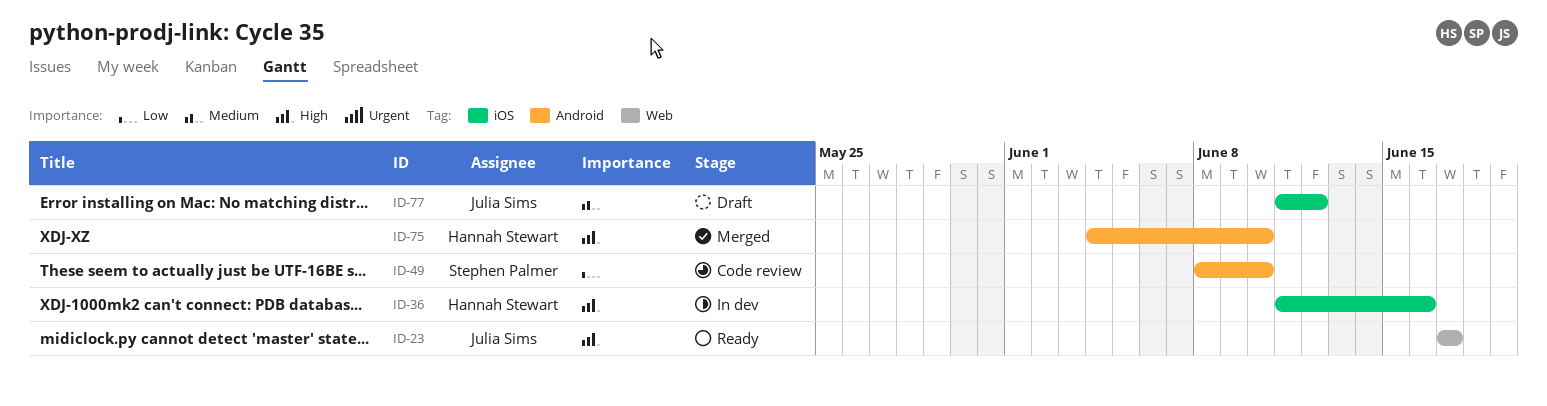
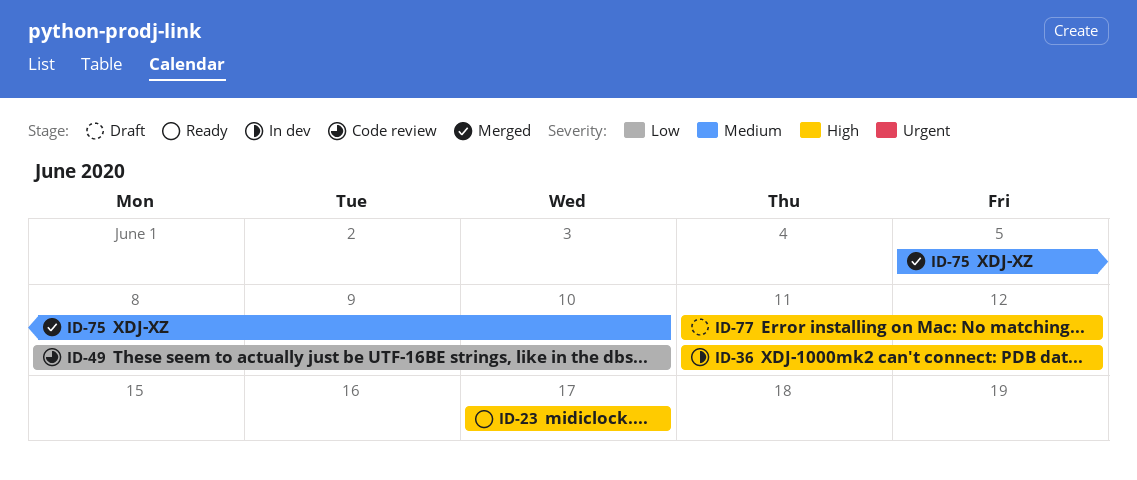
ID-36, due: Jun 16 -> Jun 12
ID-75, priority: High -> Medium
ID-75, start: Jun 4 -> Jun 5
ID-77, priority: Medium -> High

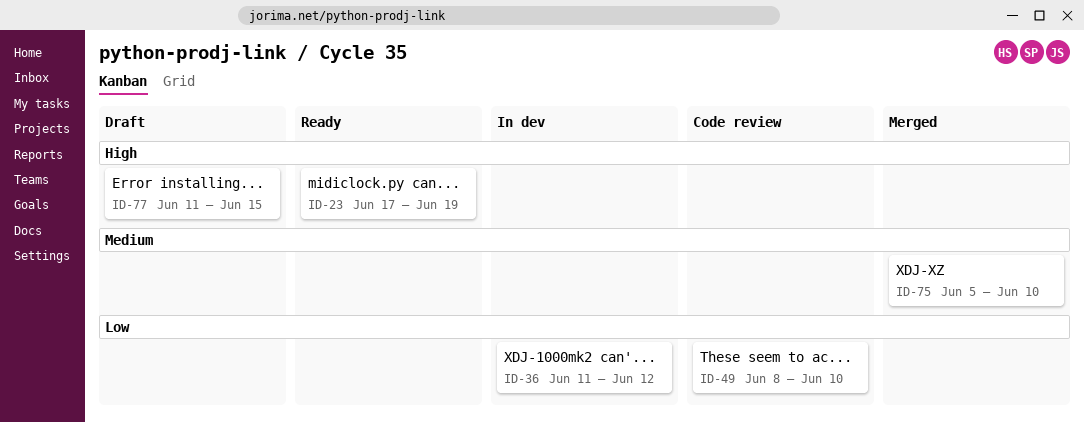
ID-23, due: Jun 17 -> Jun 19
ID-36, priority: High -> Low
ID-77, due: Jun 12 -> Jun 15

